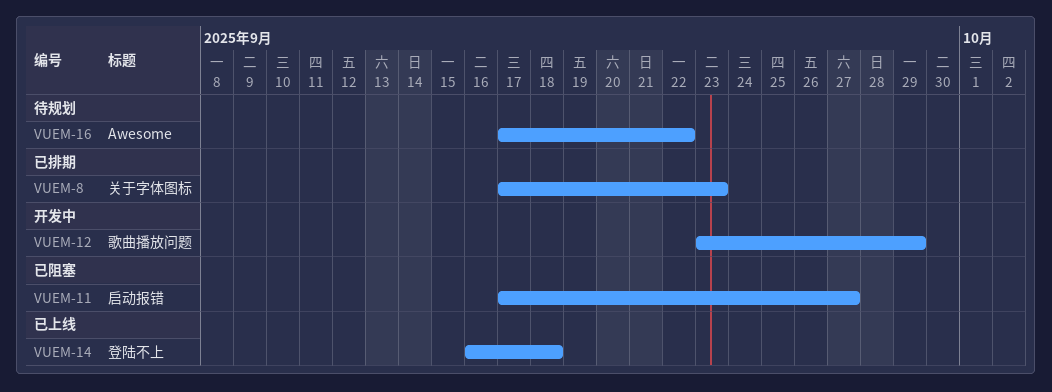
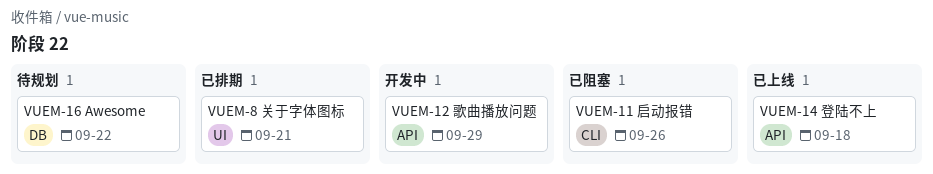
VUEM-8, due: Sep 23 -> Sep 21
VUEM-11, due: Sep 27 -> Sep 26

